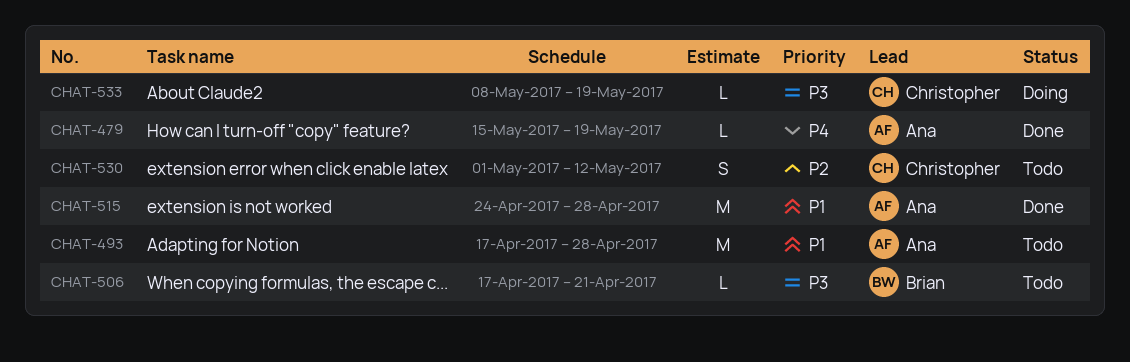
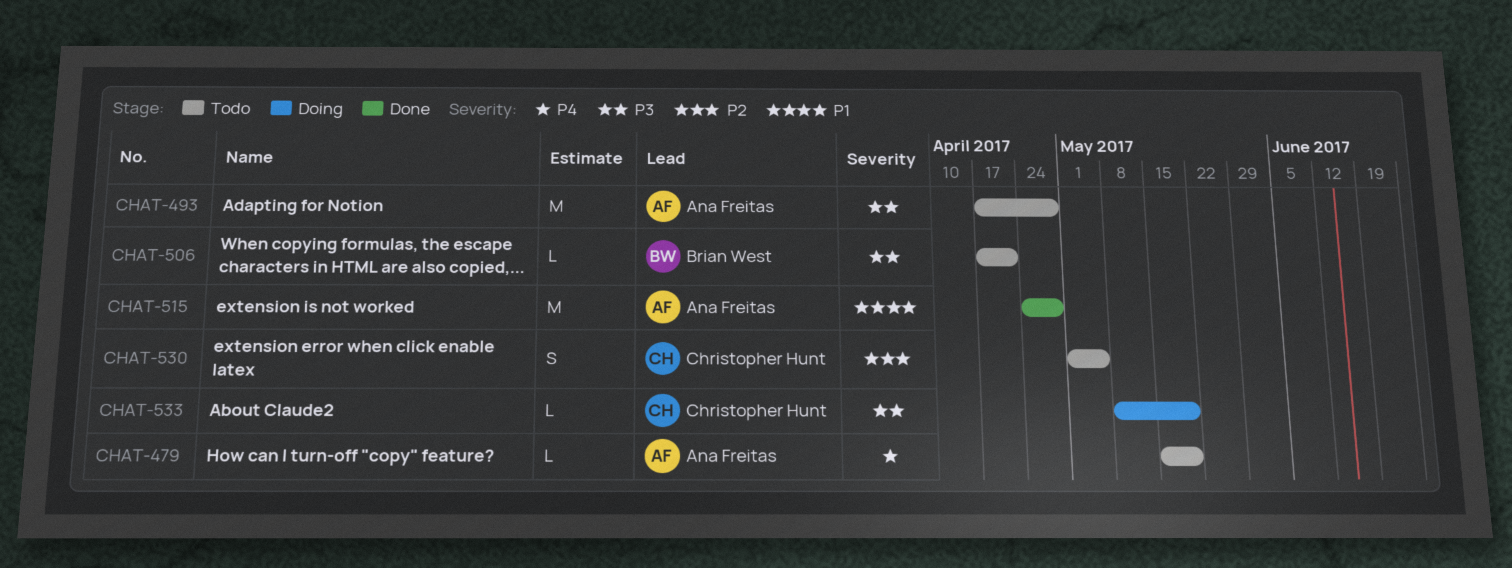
CHAT-479, status: Done -> Todo
CHAT-493, priority: P1 -> P3
CHAT-530, due: May 12 -> May 5

